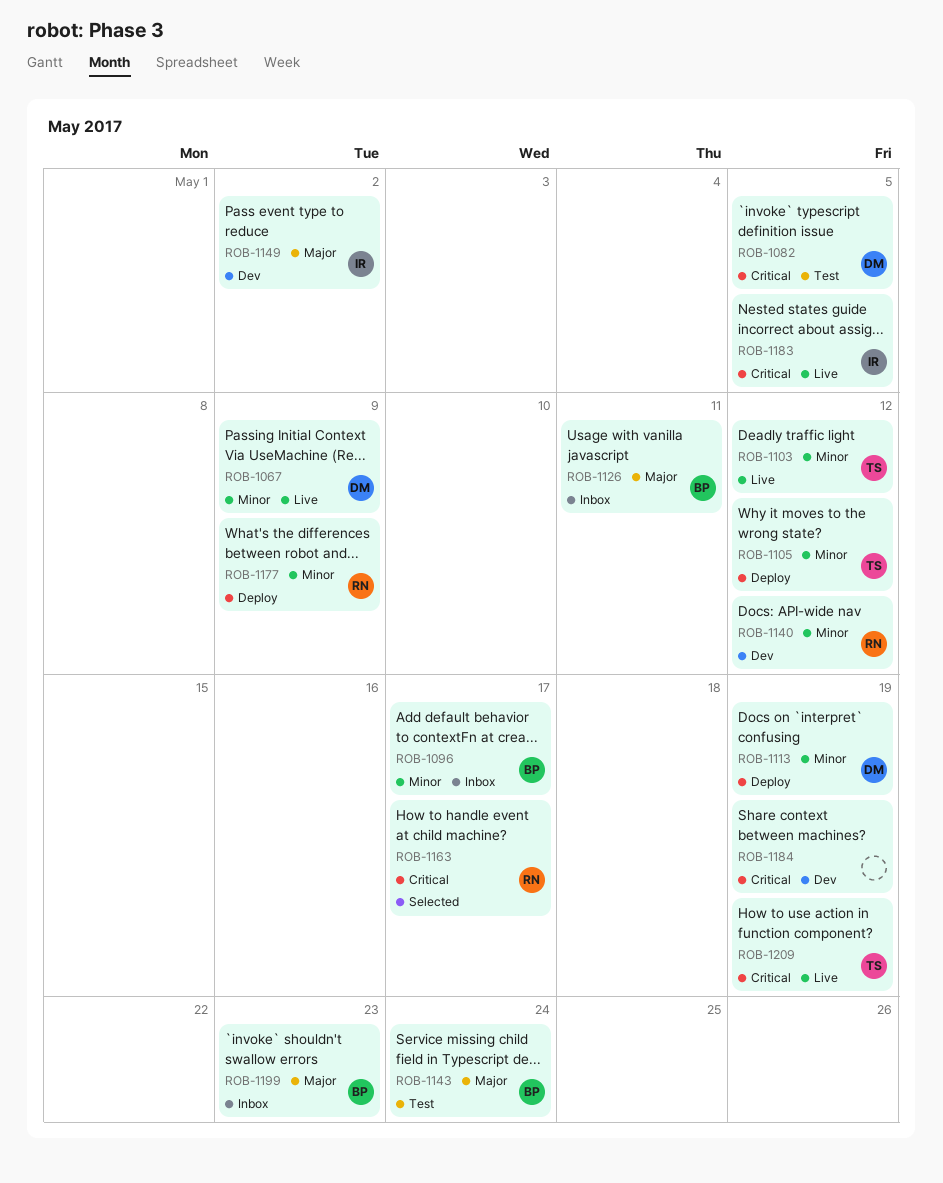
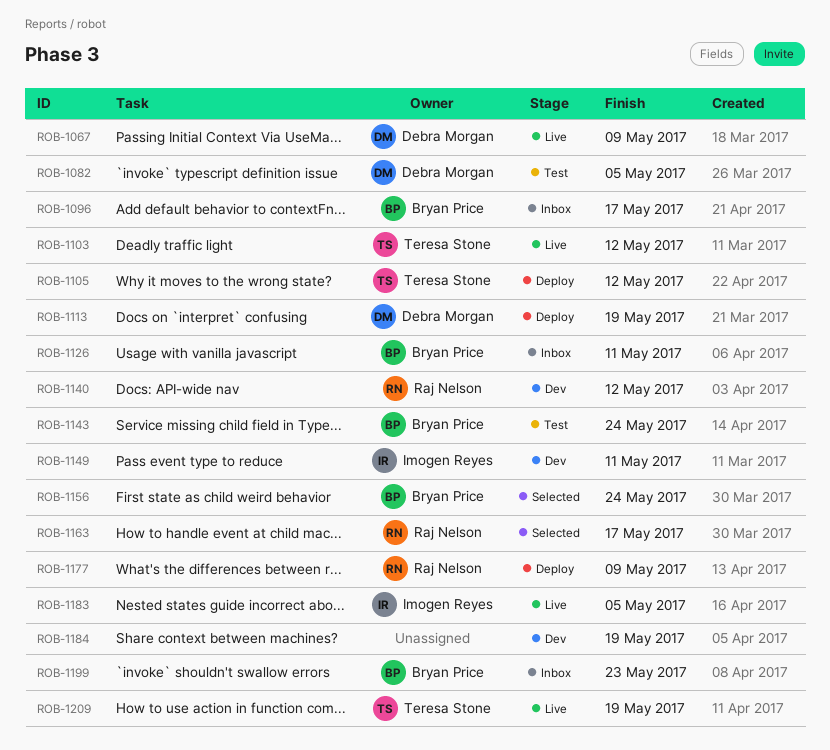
ROB-1149, due: May 2 -> May 11
ROB-1156: none -> present

